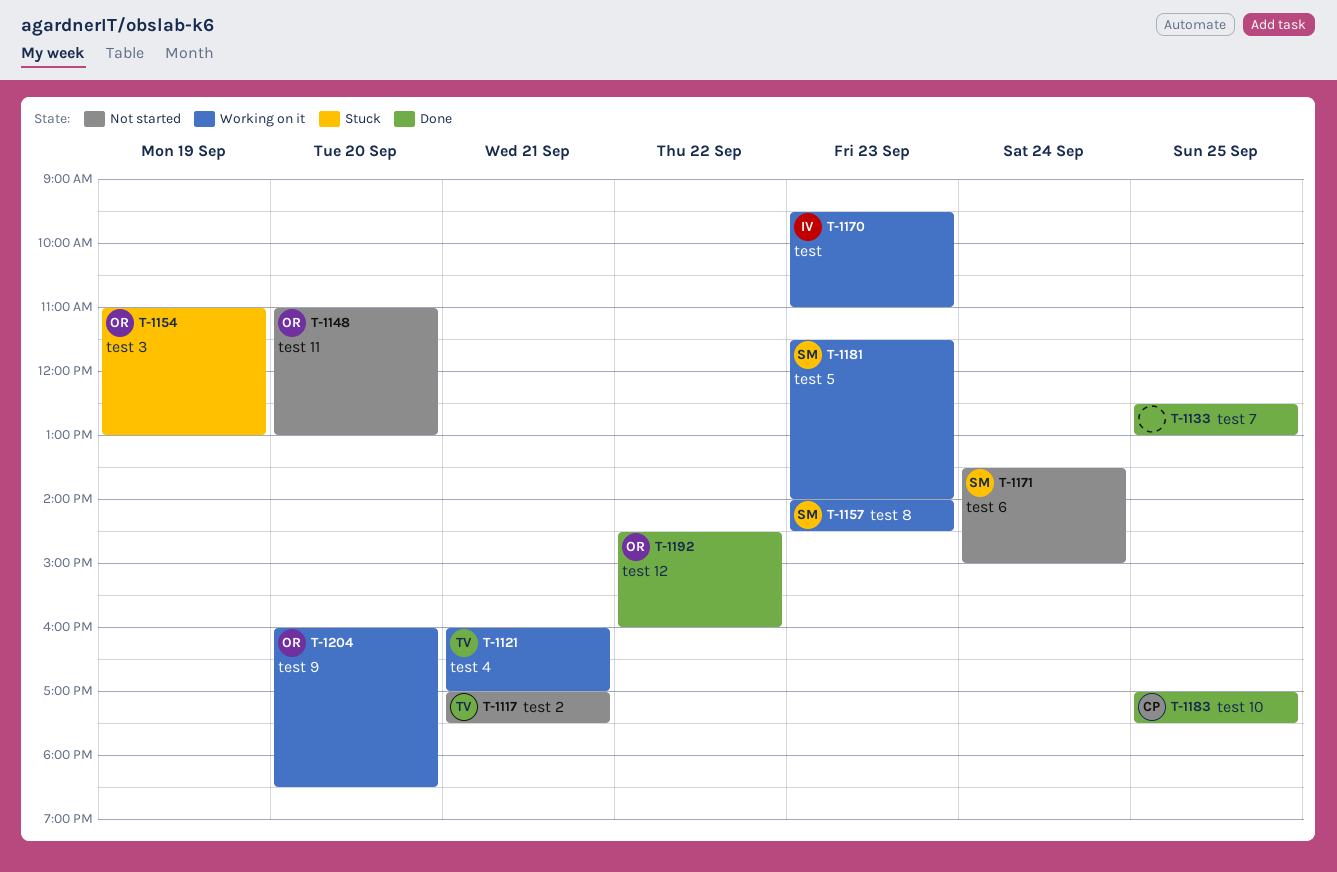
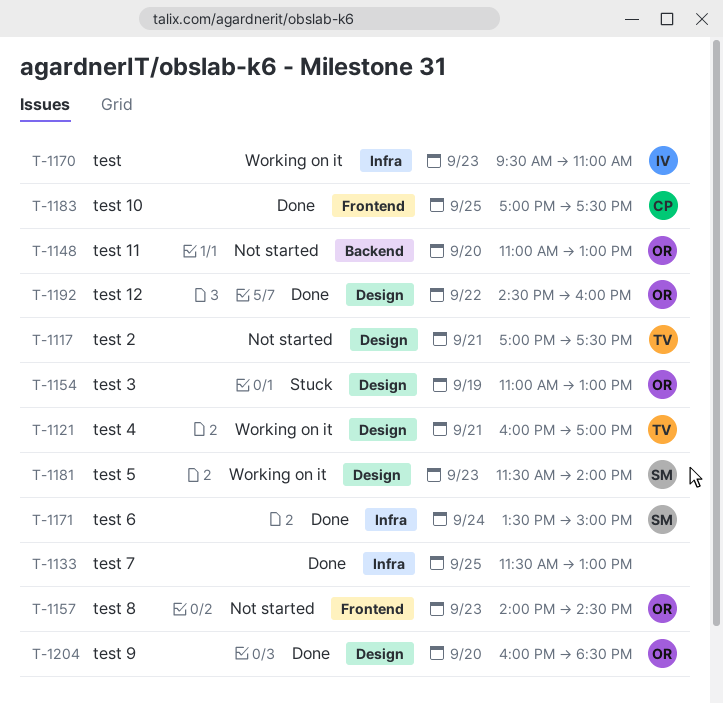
T-1133, begins: 12:30 -> 11:30
T-1157, status: Working on it -> Not started
T-1157, owner: SM -> OR
T-1171, status: Not started -> Done
T-1204, status: Working on it -> Done

